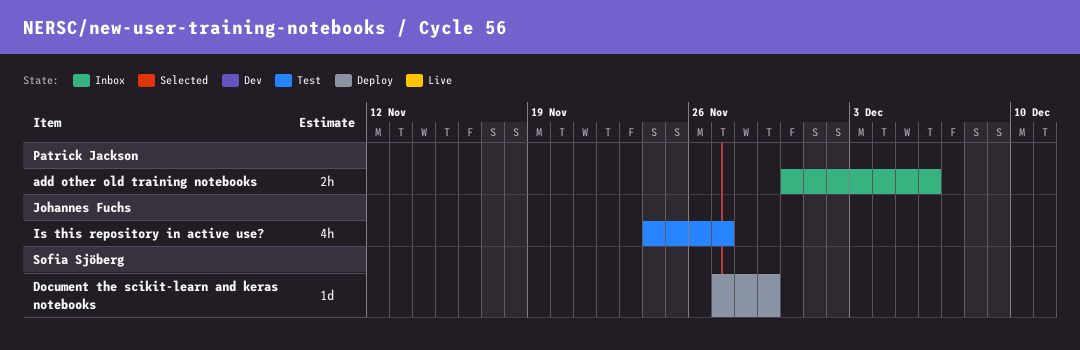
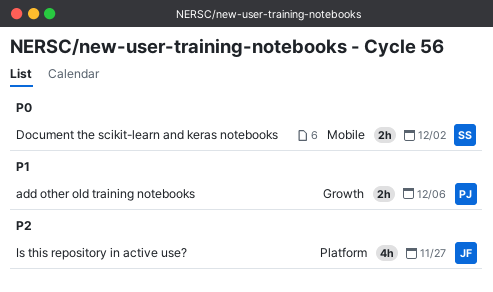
Document the scikit-learn and keras notebooks, estimate: 1d -> 2h
Document the scikit-learn and keras notebooks, due: Nov 29 -> Dec 2

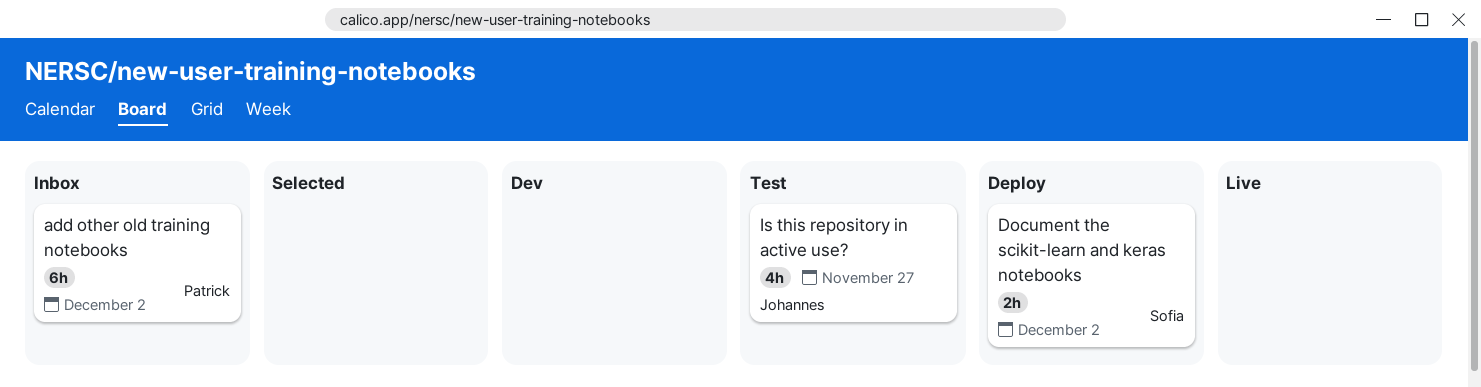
add other old training notebooks, estimate: 2h -> 6h
add other old training notebooks, due: Dec 6 -> Dec 2

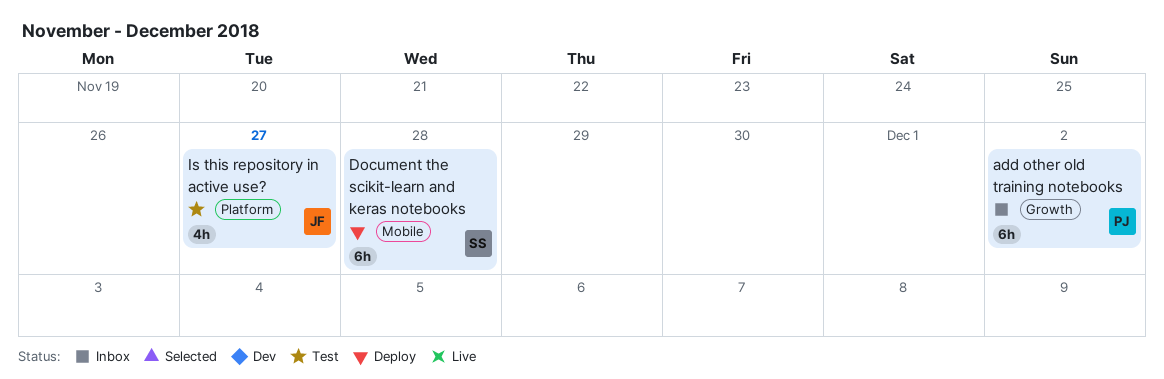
Document the scikit-learn and keras notebooks, estimate: 2h -> 6h
Document the scikit-learn and keras notebooks, due: Dec 2 -> Nov 28

